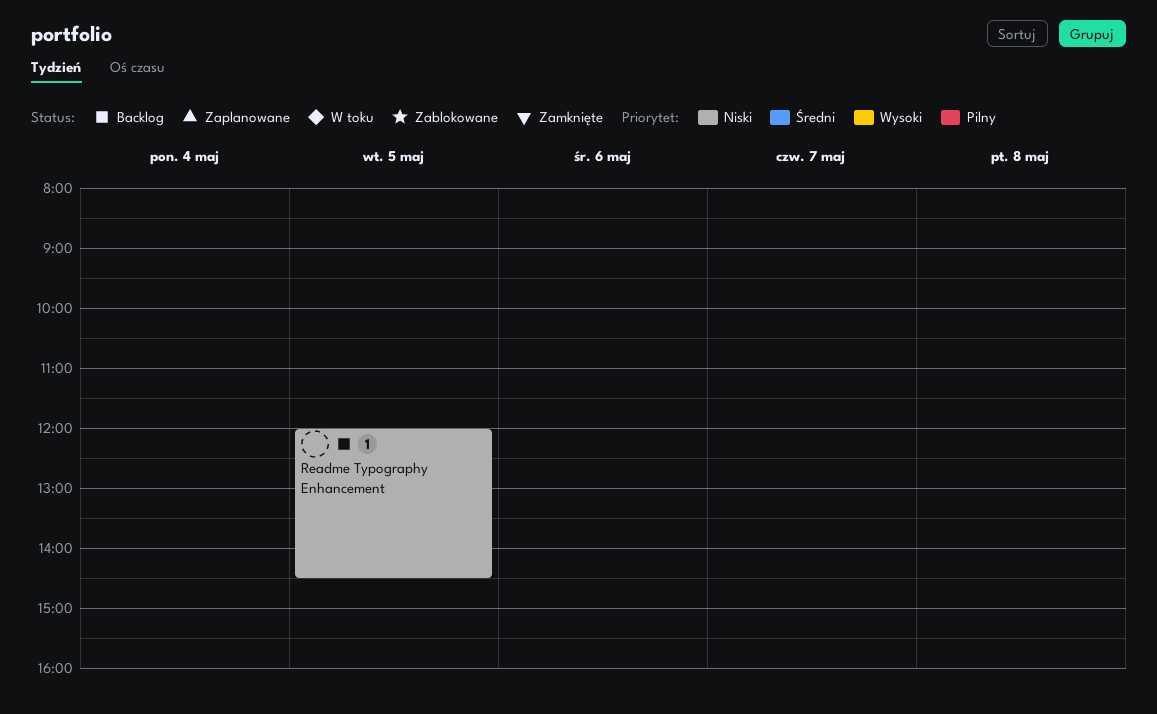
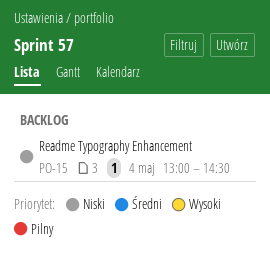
Readme Typography Enhancement, day: May 5 -> May 4
Readme Typography Enhancement, begins: 12:00 -> 13:00

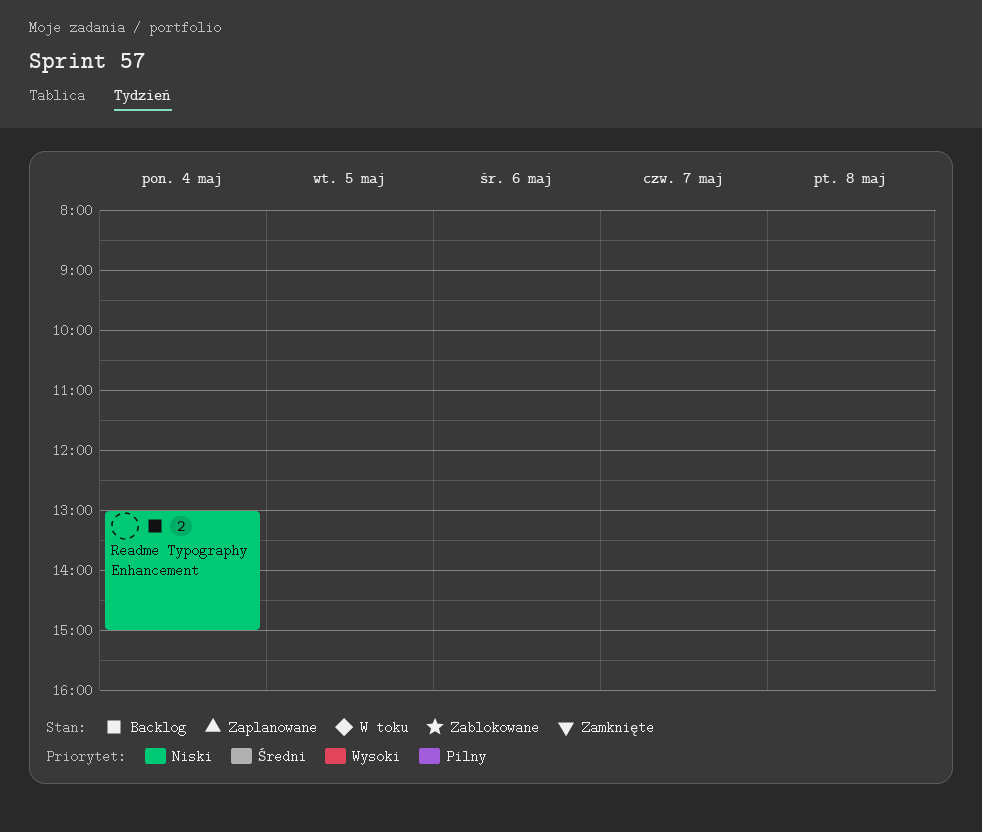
Readme Typography Enhancement, estimate: 1 -> 2
Readme Typography Enhancement, ends: 14:30 -> 15:00

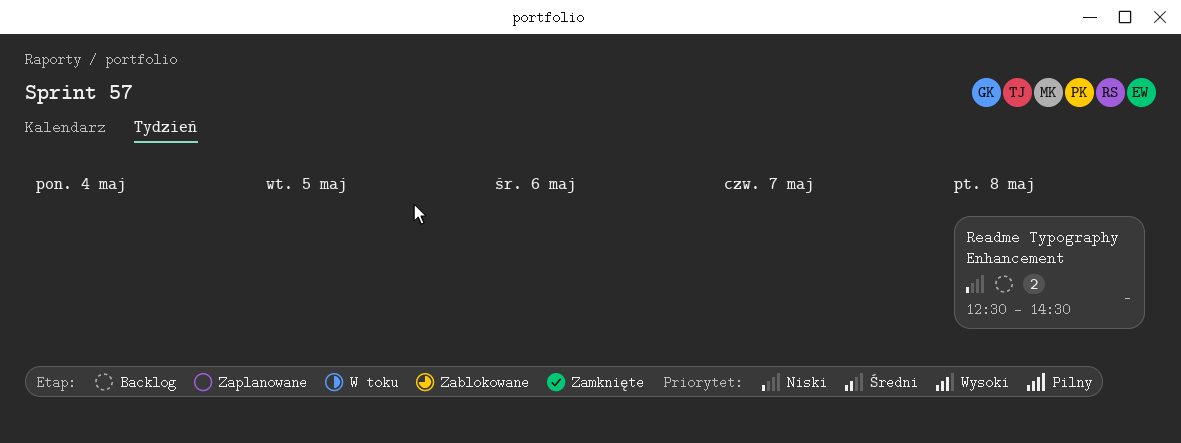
Readme Typography Enhancement, day: May 4 -> May 8
Readme Typography Enhancement, begins: 13:00 -> 12:30
Readme Typography Enhancement, ends: 15:00 -> 14:30

